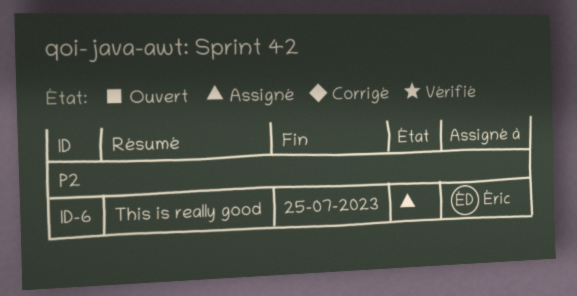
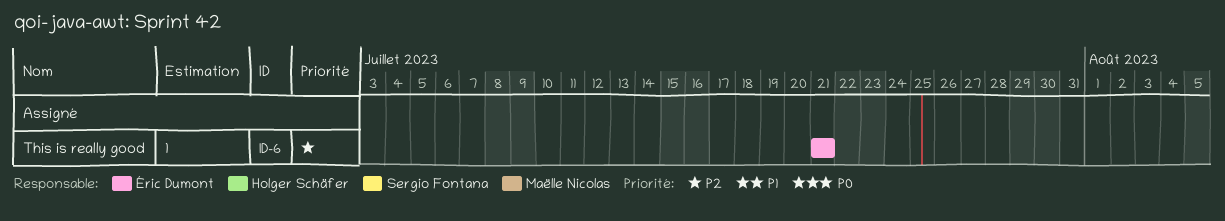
ID-6, due: Jul 25 -> Jul 21

